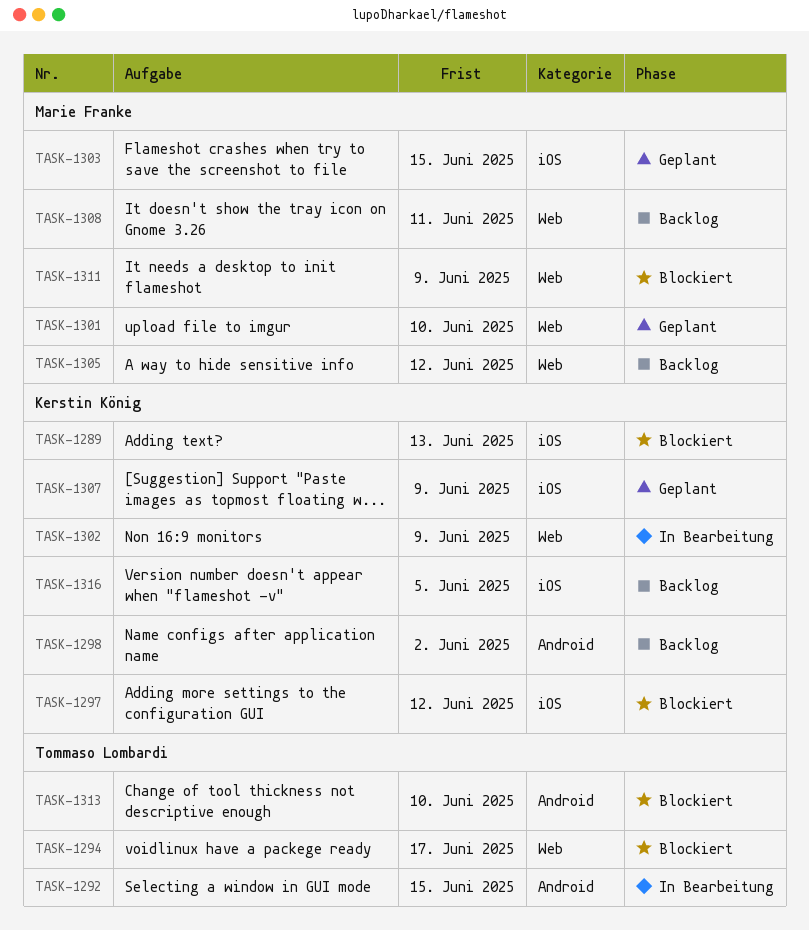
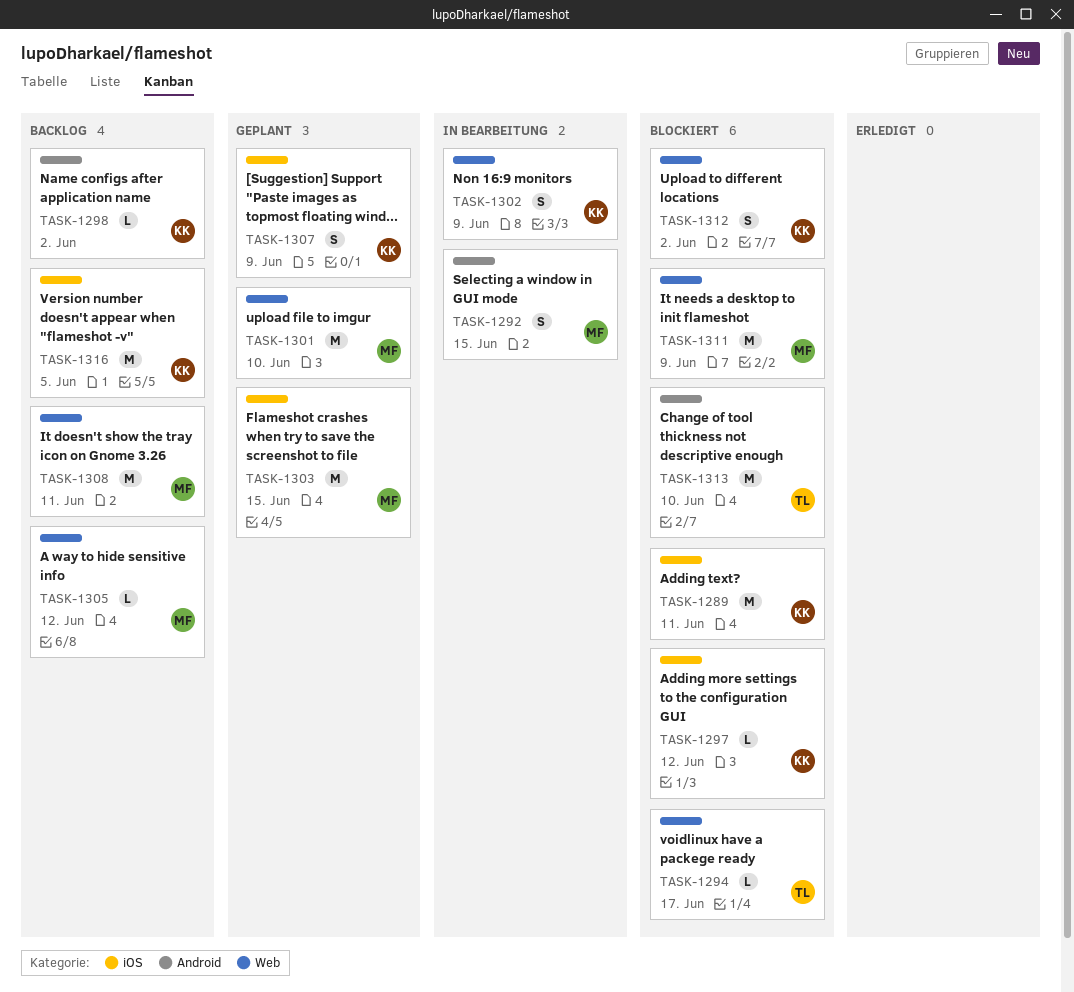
TASK-1289, due: Jun 13 -> Jun 11
TASK-1292, owner: Tommaso Lombardi -> Marie Franke
TASK-1312: none -> present

